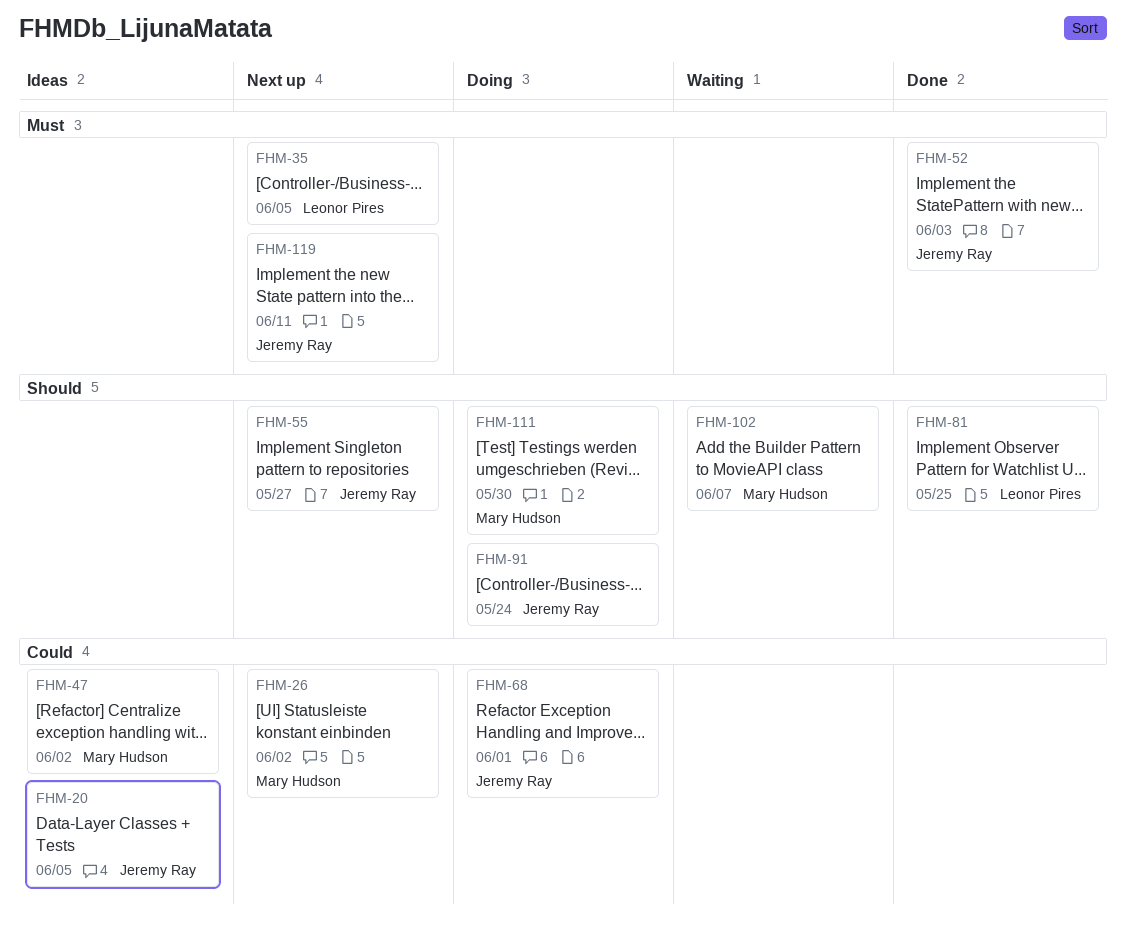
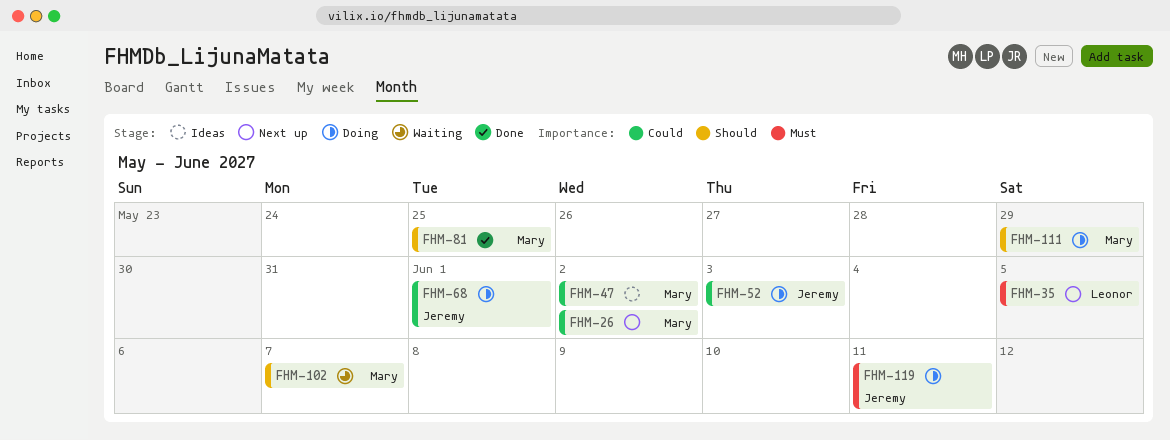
FHM-20: present -> none
FHM-52, status: Done -> Doing
FHM-52, priority: Must -> Could
FHM-55: present -> none
FHM-81, owner: Leonor Pires -> Mary Hudson
FHM-91: present -> none
FHM-111, due: May 30 -> May 29
FHM-119, status: Next up -> Doing

